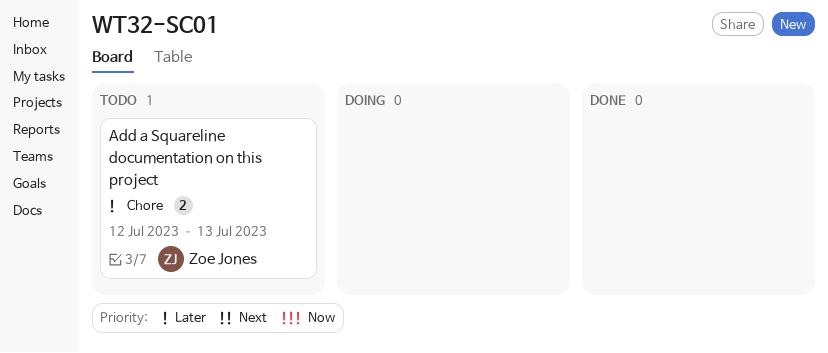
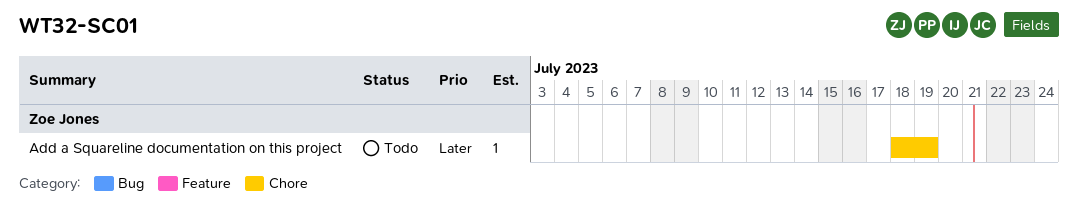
Add a Squareline documentation on this project, estimate: 2 -> 1
Add a Squareline documentation on this project, start: Jul 12 -> Jul 18
Add a Squareline documentation on this project, due: Jul 13 -> Jul 19

